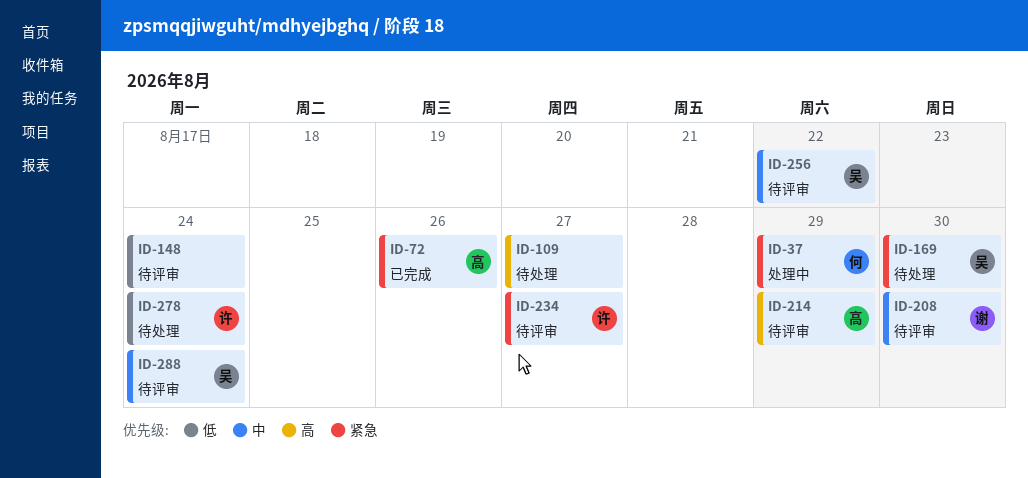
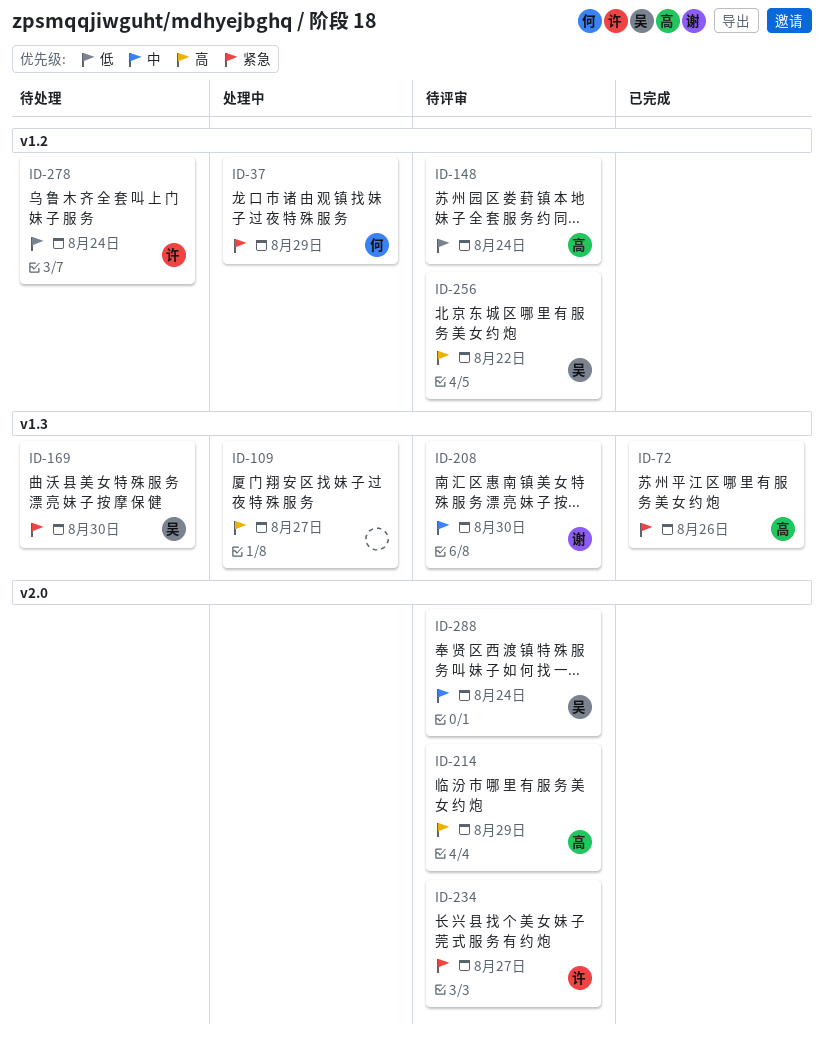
ID-109, status: 待处理 -> 处理中
ID-148, owner: none -> 高
ID-256, priority: 中 -> 高

